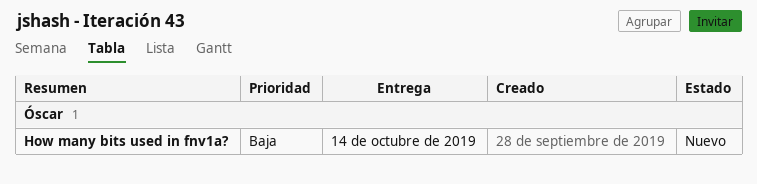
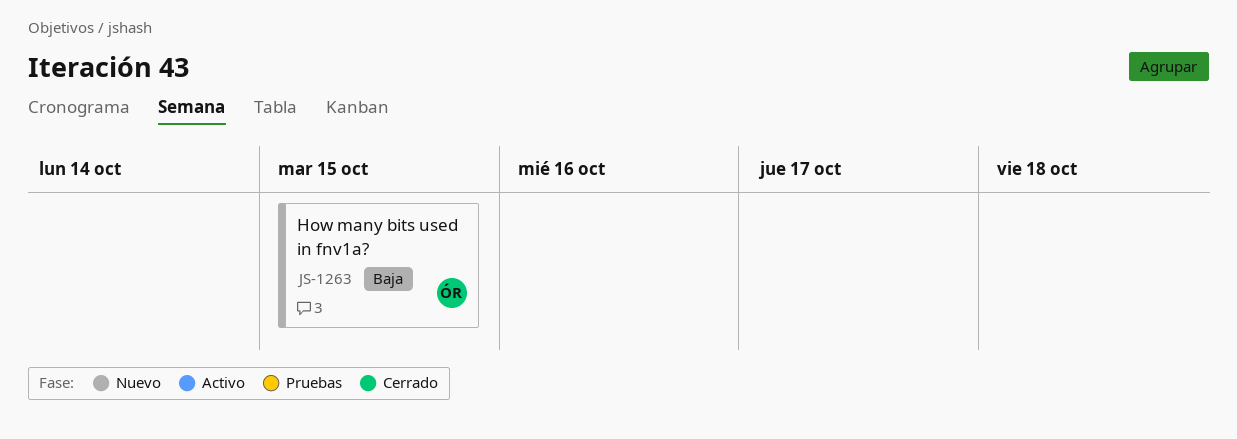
How many bits used in fnv1a?, due: Oct 14 -> Oct 15

